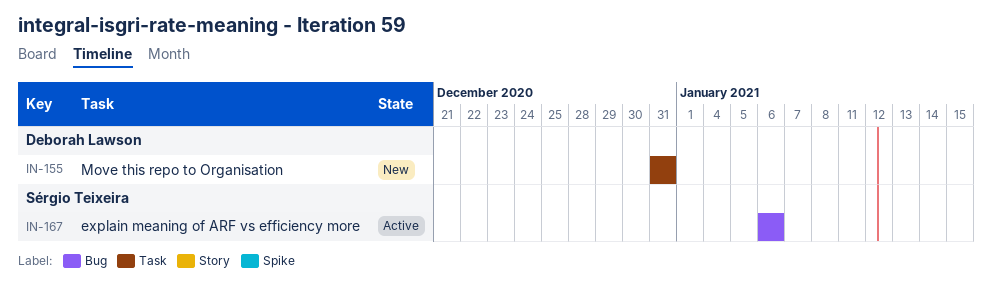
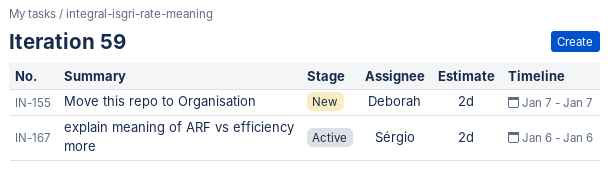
IN-155, start: Dec 31 -> Jan 7
IN-155, due: Dec 31 -> Jan 7

